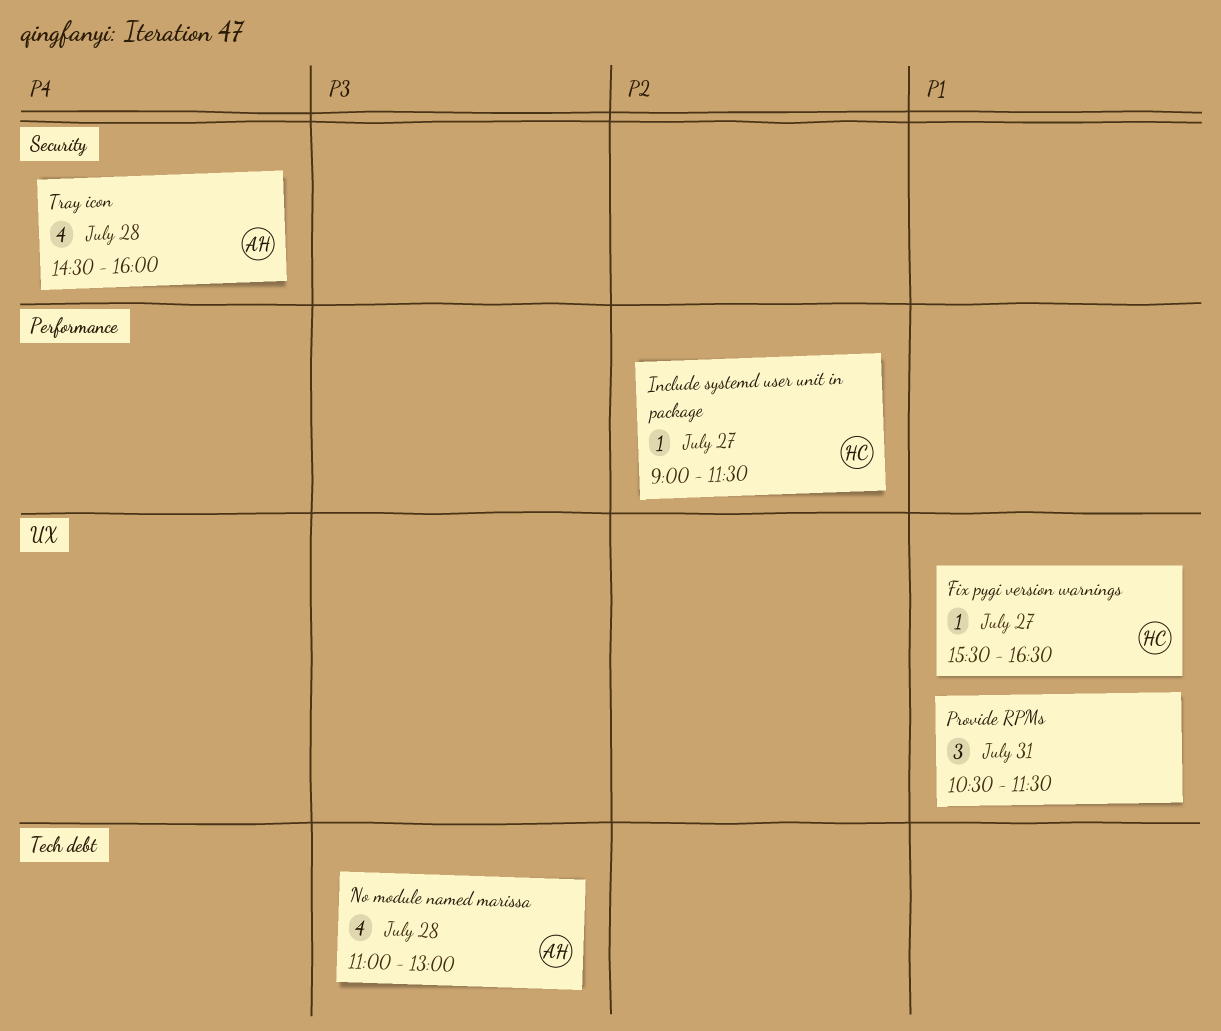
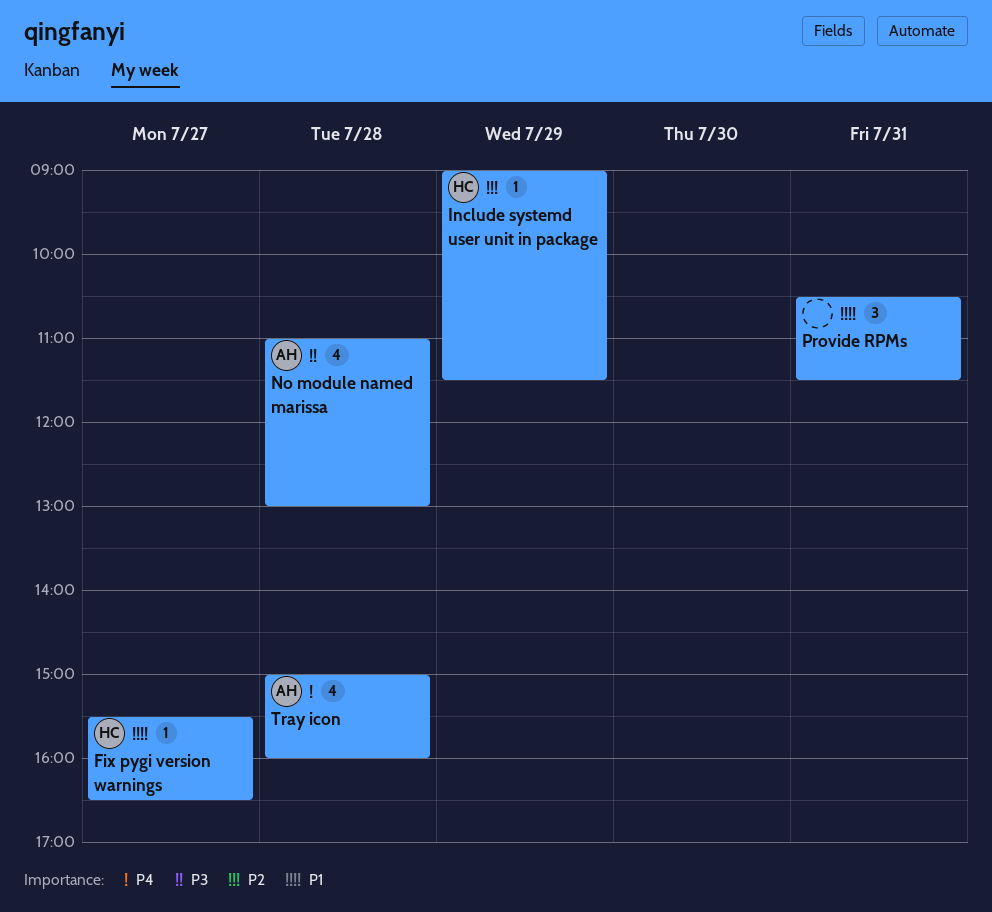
Include systemd user unit in package, day: Jul 27 -> Jul 29
Tray icon, begins: 14:30 -> 15:00

